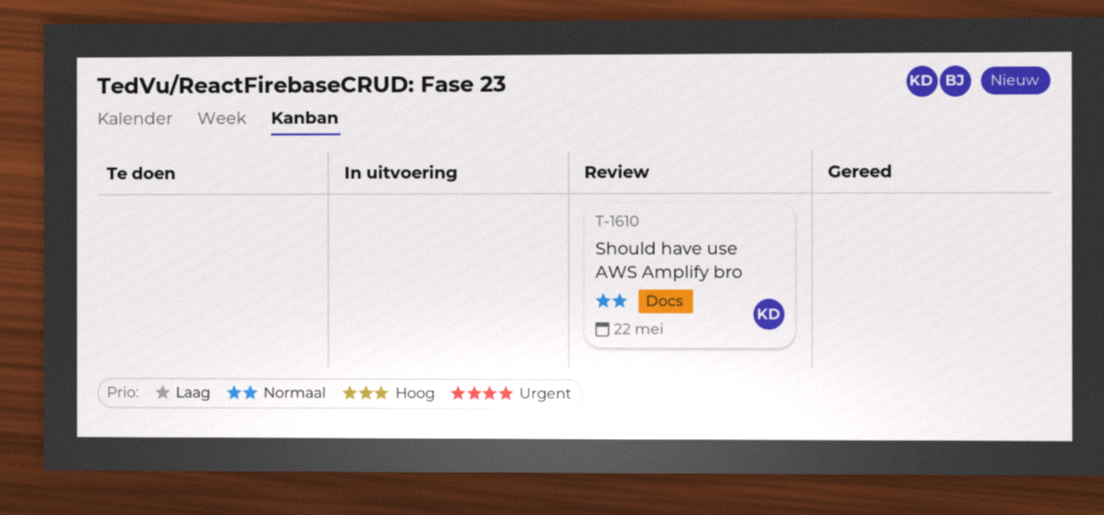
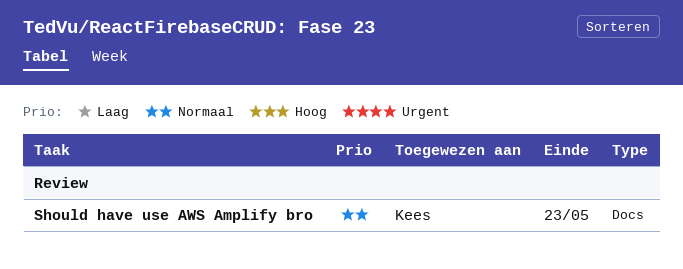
Should have use AWS Amplify bro, due: May 22 -> May 23

